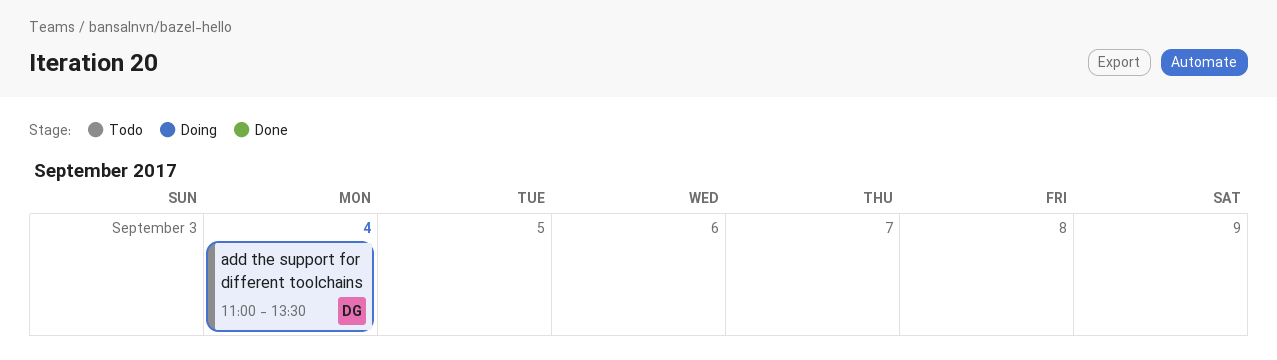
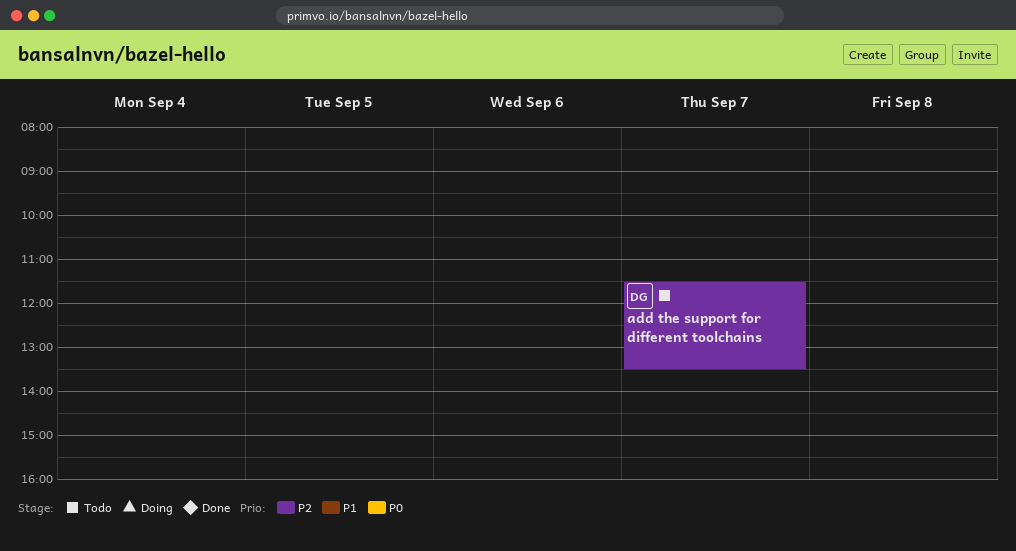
add the support for different toolchains, day: Sep 4 -> Sep 7
add the support for different toolchains, begins: 11:00 -> 11:30

